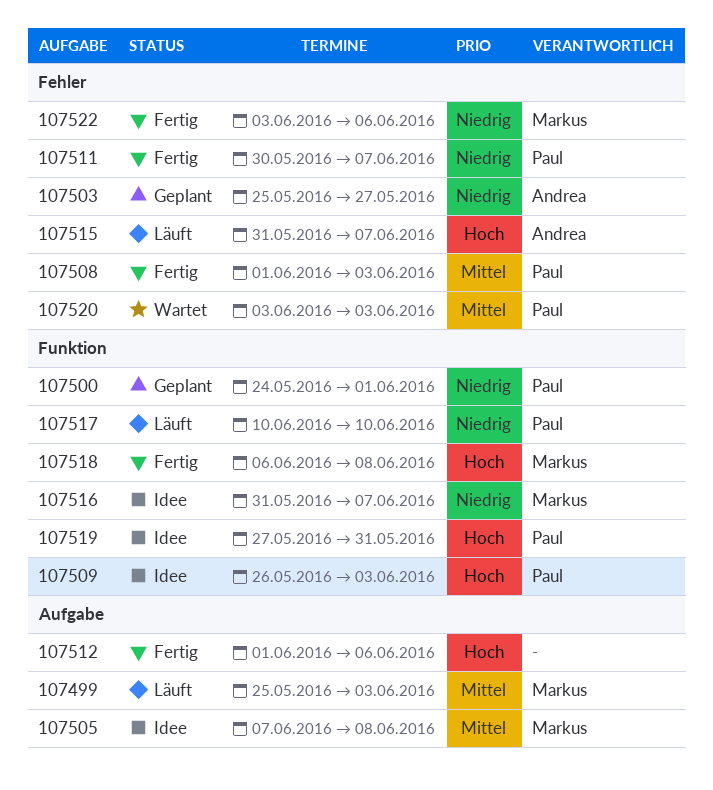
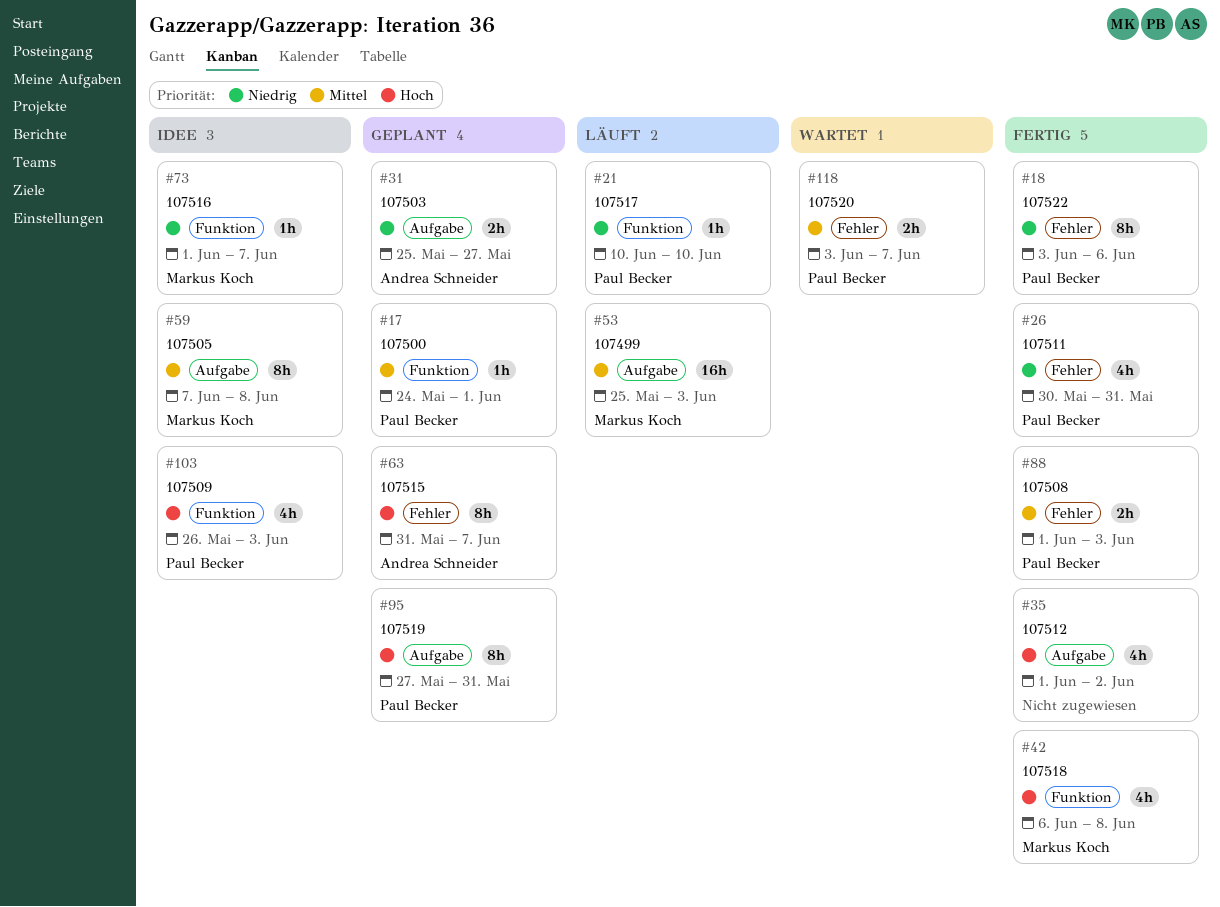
107500, priority: Niedrig -> Mittel
107503, label: Fehler -> Aufgabe
107511, due: Jun 7 -> May 31
107512, due: Jun 6 -> Jun 2
107515, status: Läuft -> Geplant
107516, start: May 31 -> Jun 1
107519, status: Idee -> Geplant
107519, label: Funktion -> Aufgabe
107520, due: Jun 3 -> Jun 7
107522, owner: Markus Koch -> Paul Becker

